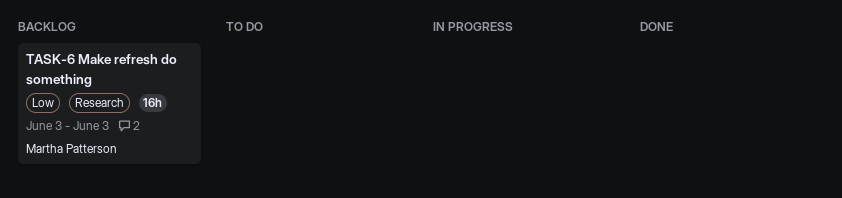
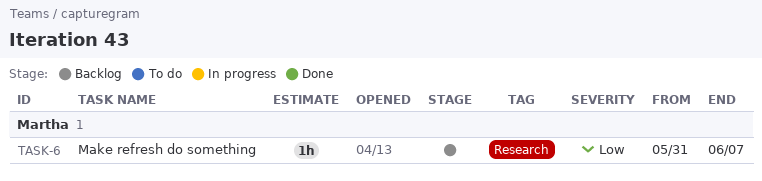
TASK-6, estimate: 16h -> 1h
TASK-6, start: Jun 3 -> May 31
TASK-6, due: Jun 3 -> Jun 7

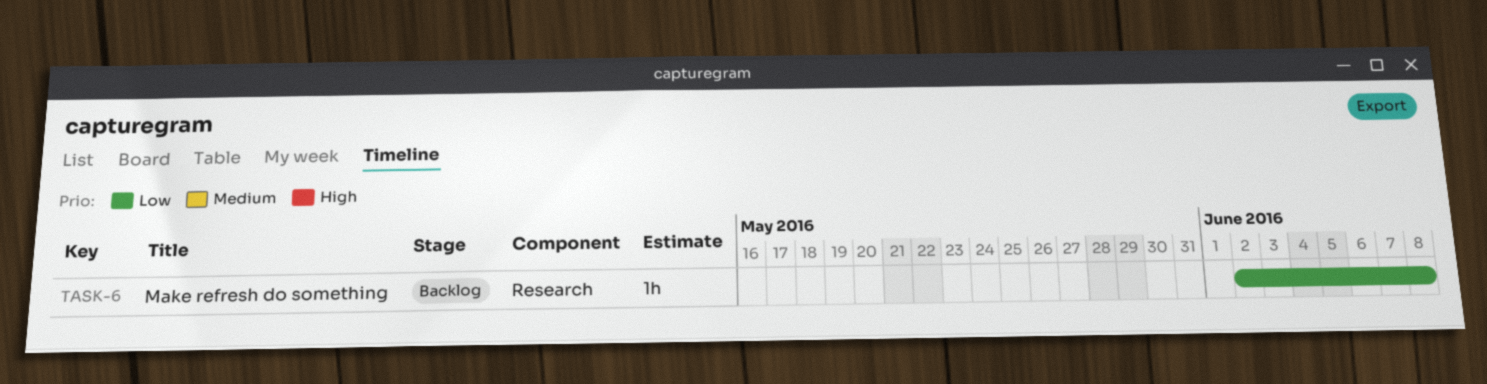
TASK-6, start: May 31 -> Jun 2
TASK-6, due: Jun 7 -> Jun 8

